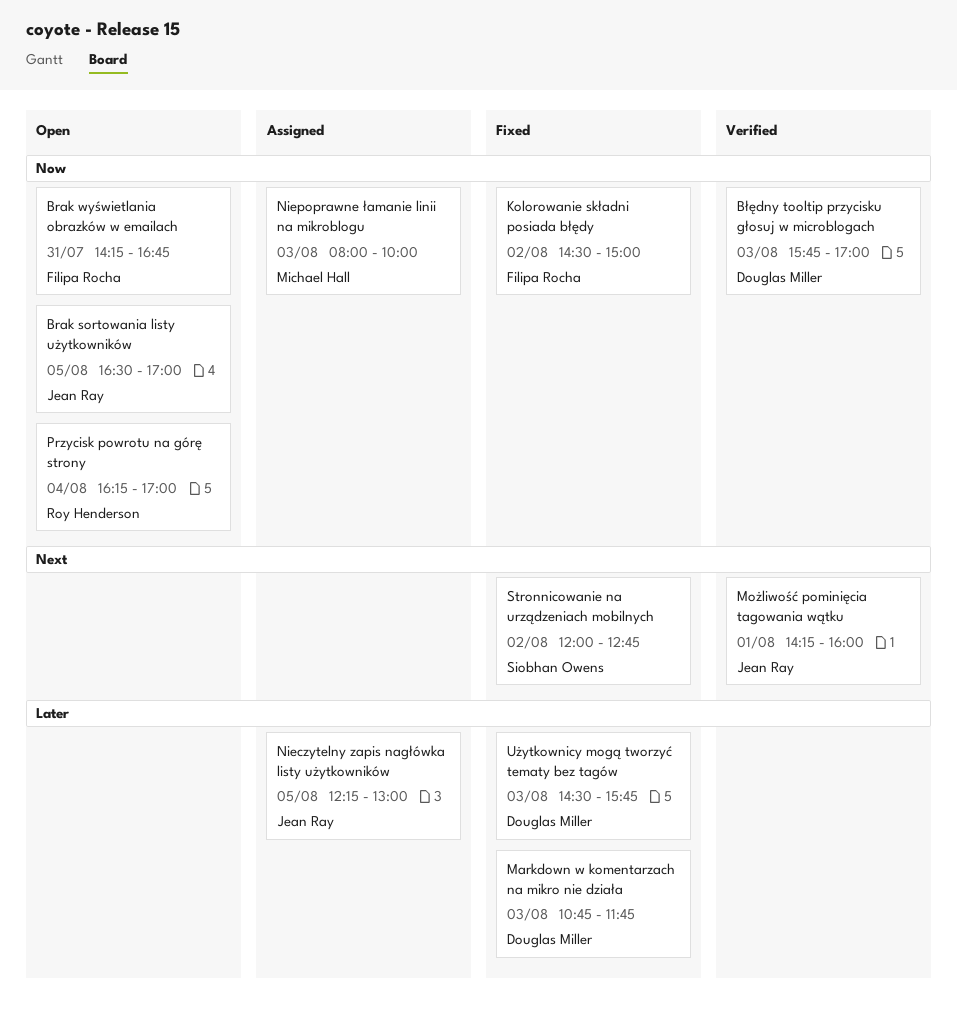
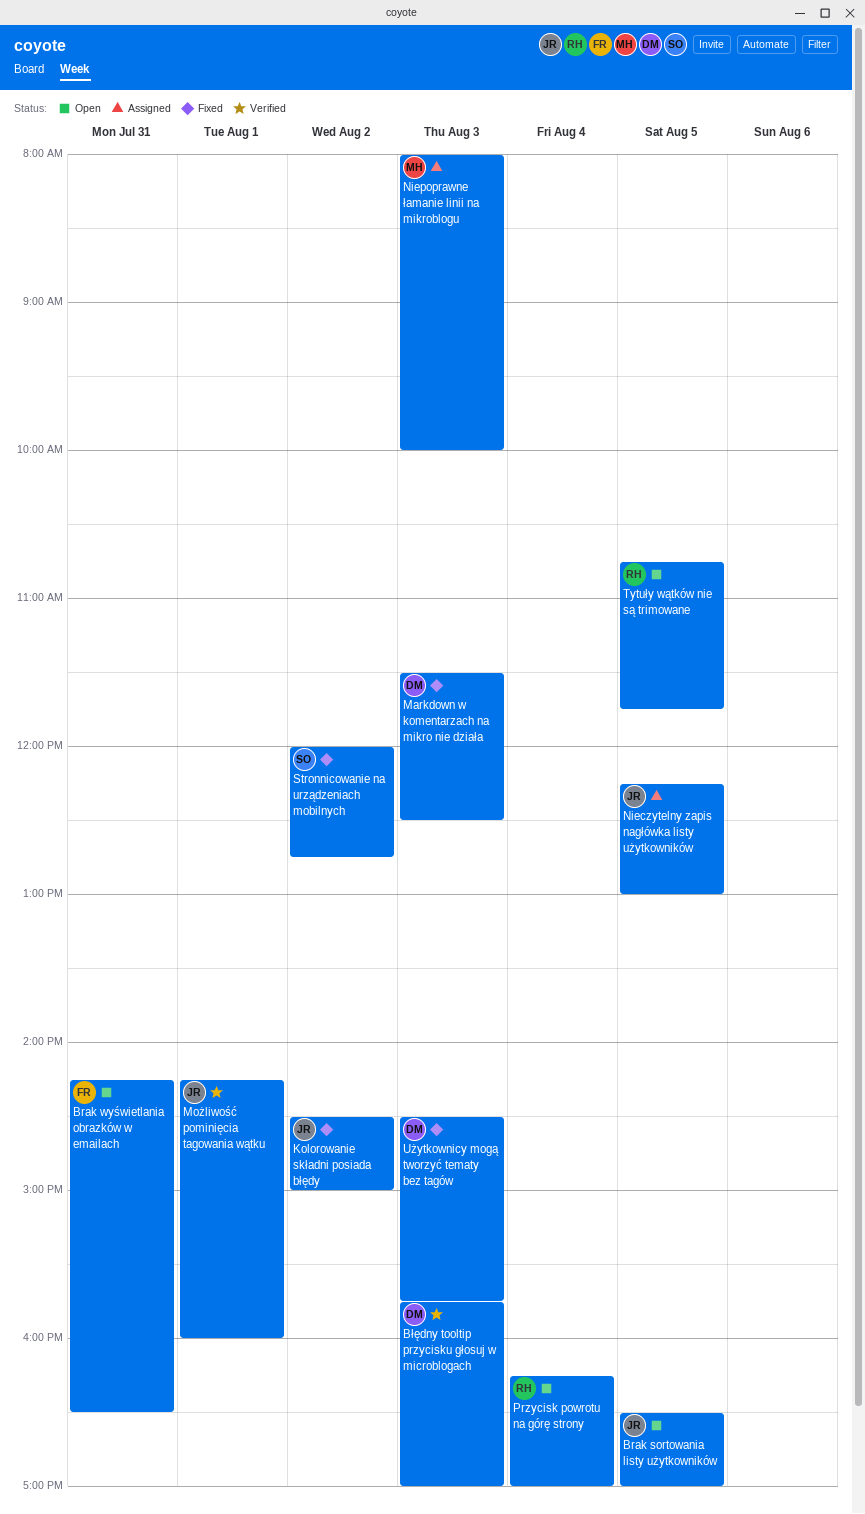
Brak wyświetlania obrazków w emailach, ends: 16:45 -> 16:30
Kolorowanie składni posiada błędy, owner: Filipa Rocha -> Jean Ray
Markdown w komentarzach na mikro nie działa, begins: 10:45 -> 11:30
Markdown w komentarzach na mikro nie działa, ends: 11:45 -> 12:30
Tytuły wątków nie są trimowane: none -> present

